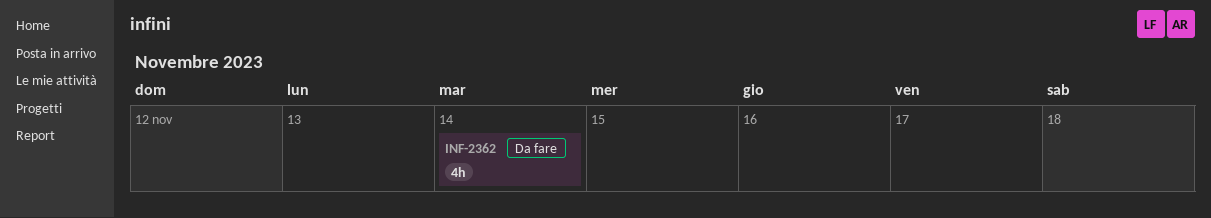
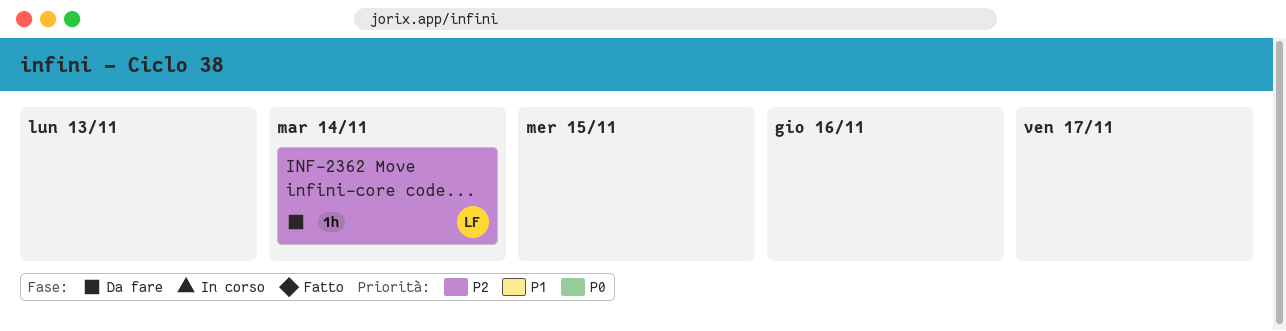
INF-2362, estimate: 4h -> 1h

